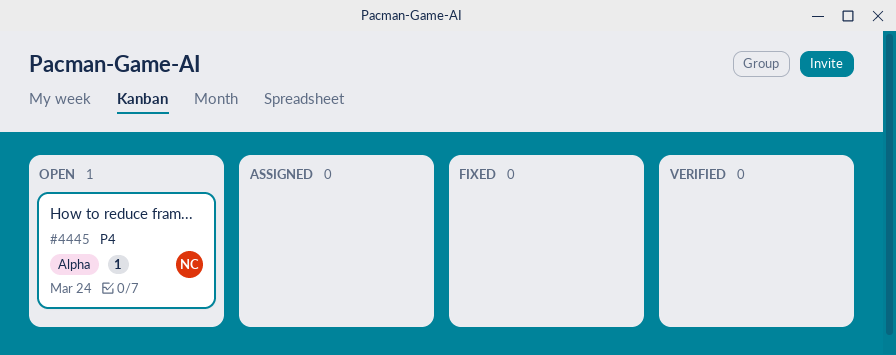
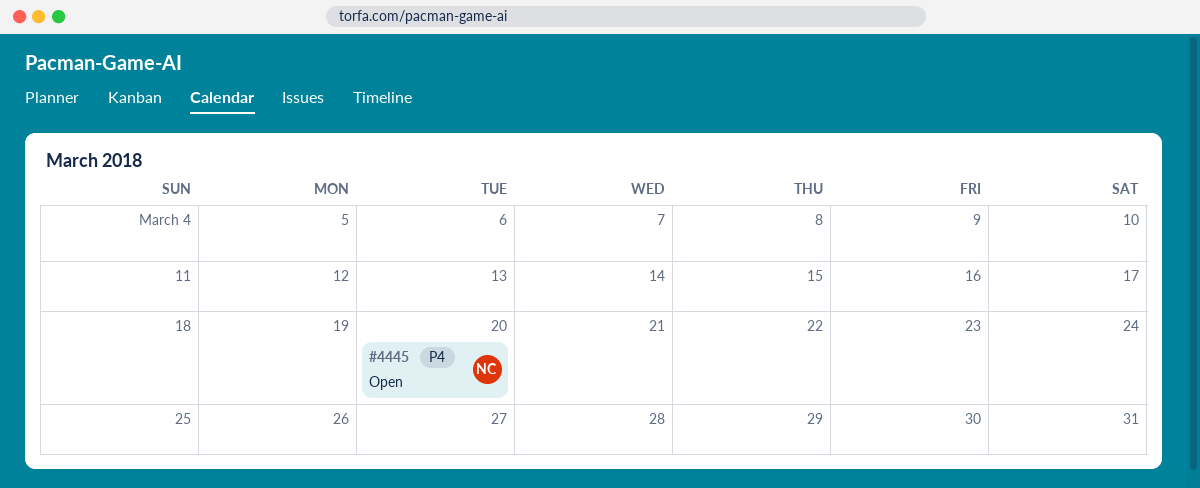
#4445, due: Mar 24 -> Mar 20

